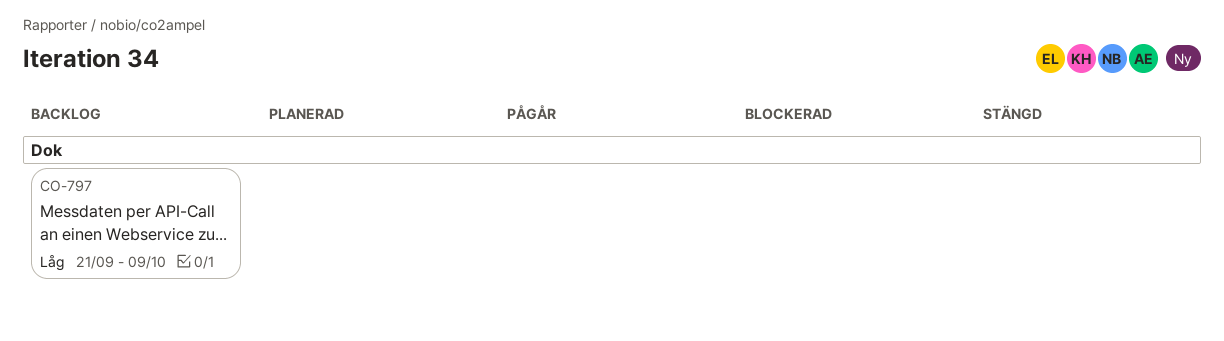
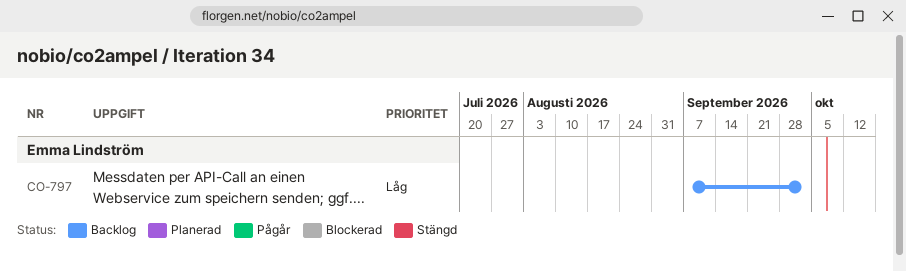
CO-797, start: Sep 21 -> Sep 7
CO-797, due: Oct 9 -> Oct 2

